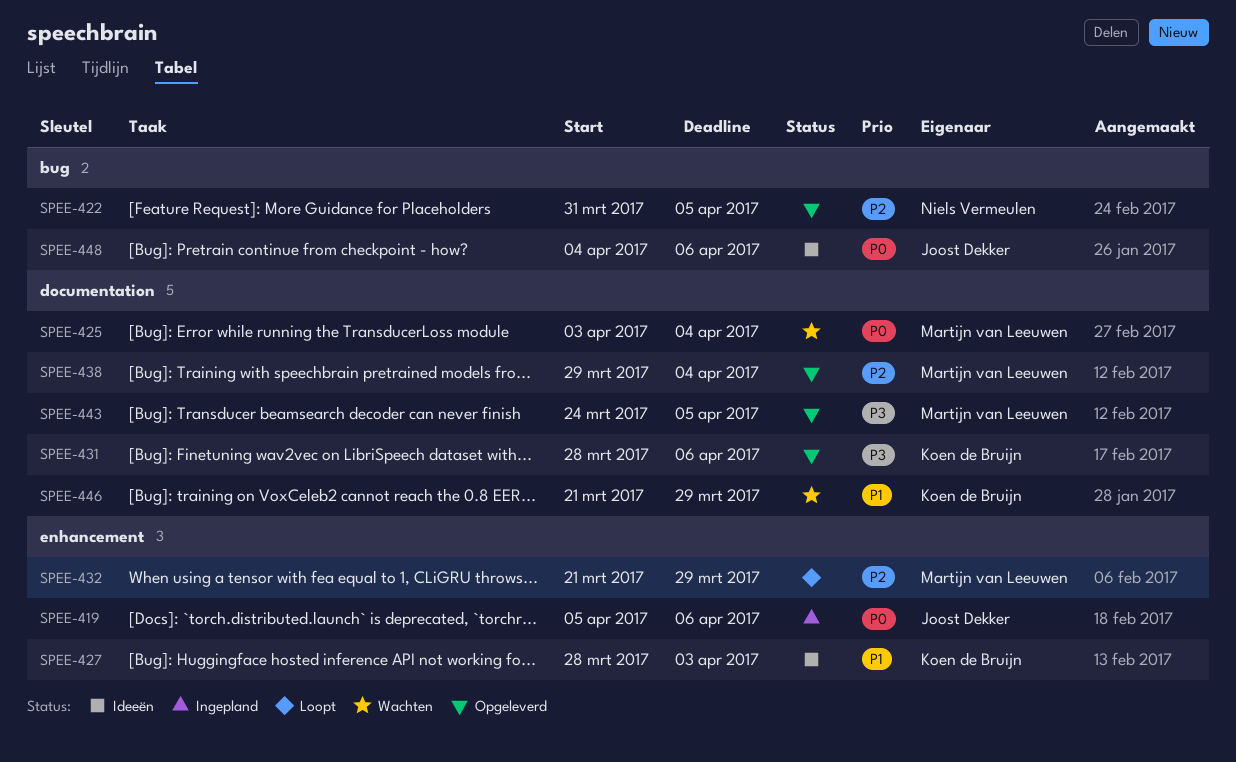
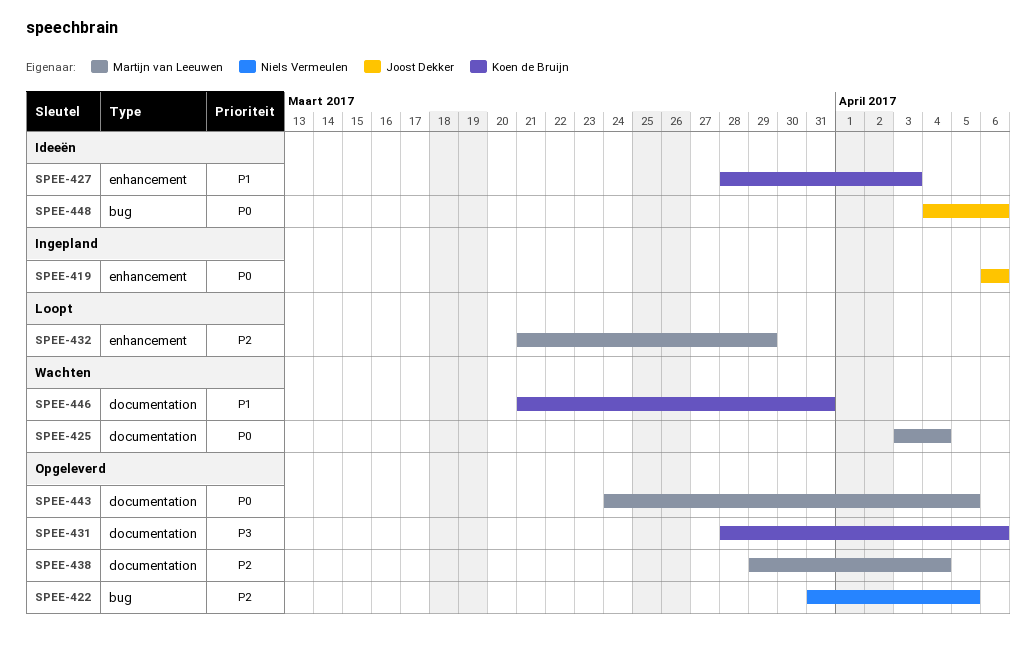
SPEE-419, start: Apr 5 -> Apr 6
SPEE-443, priority: P3 -> P0
SPEE-446, due: Mar 29 -> Mar 31

